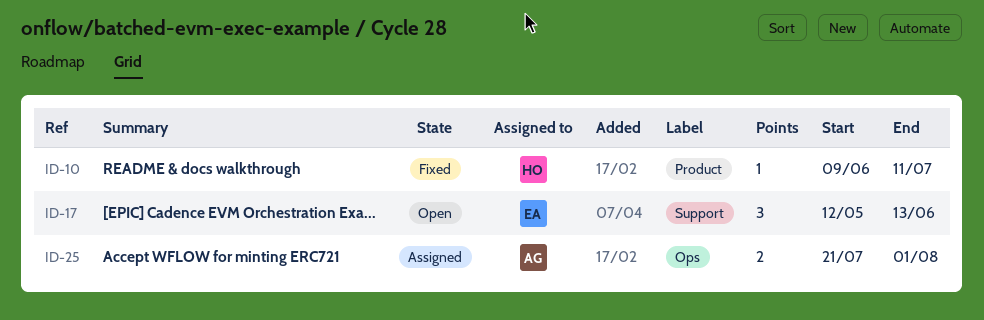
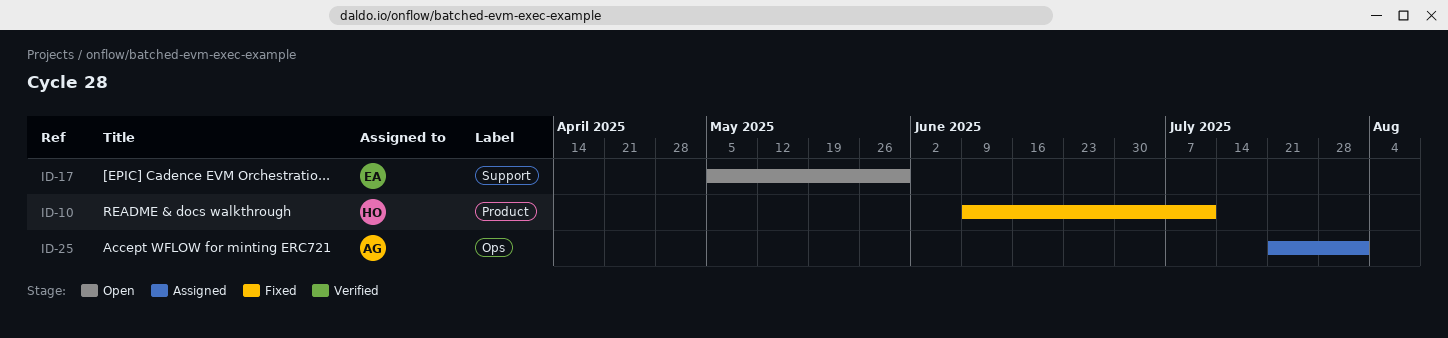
ID-17, start: May 12 -> May 5
ID-17, due: Jun 13 -> May 30

